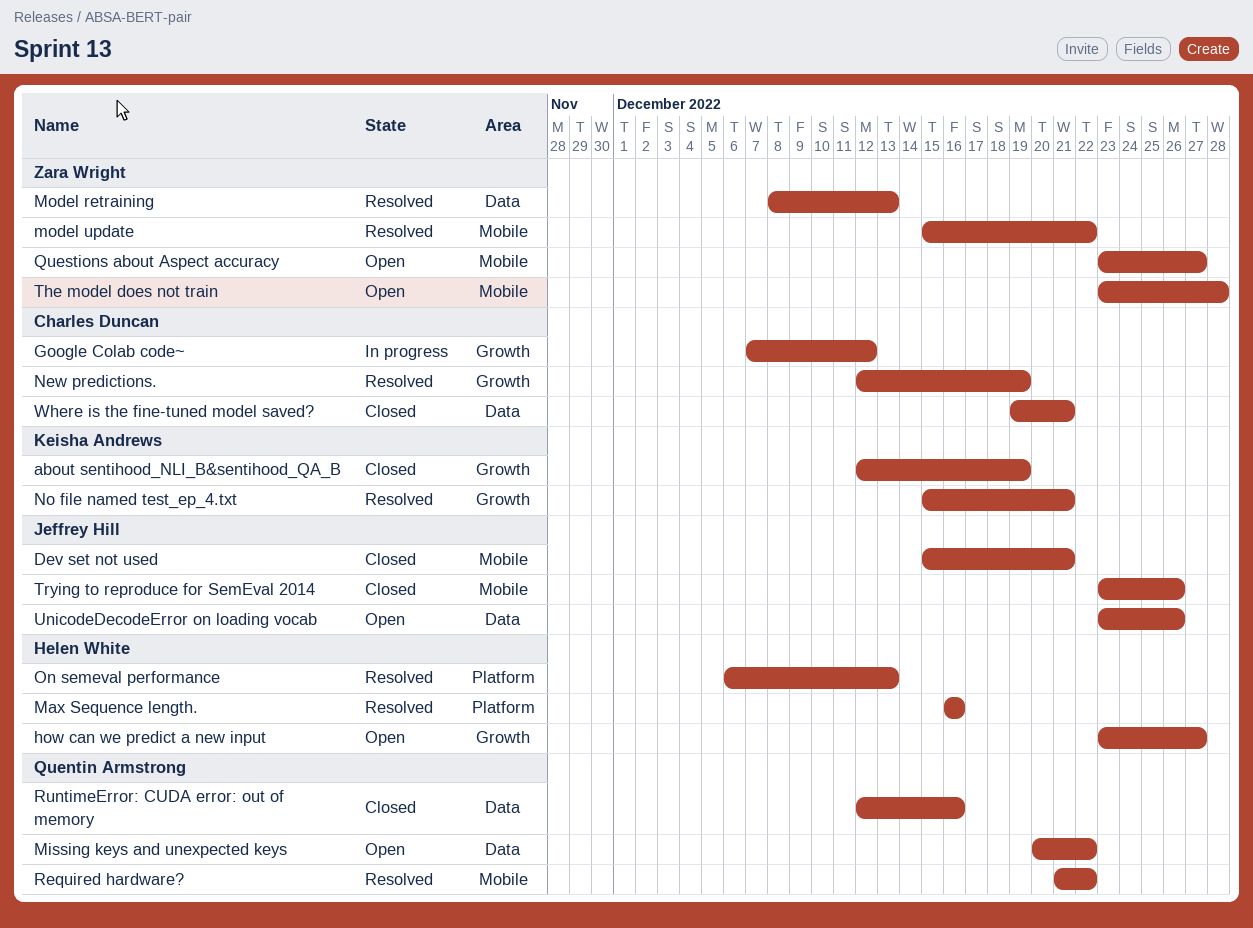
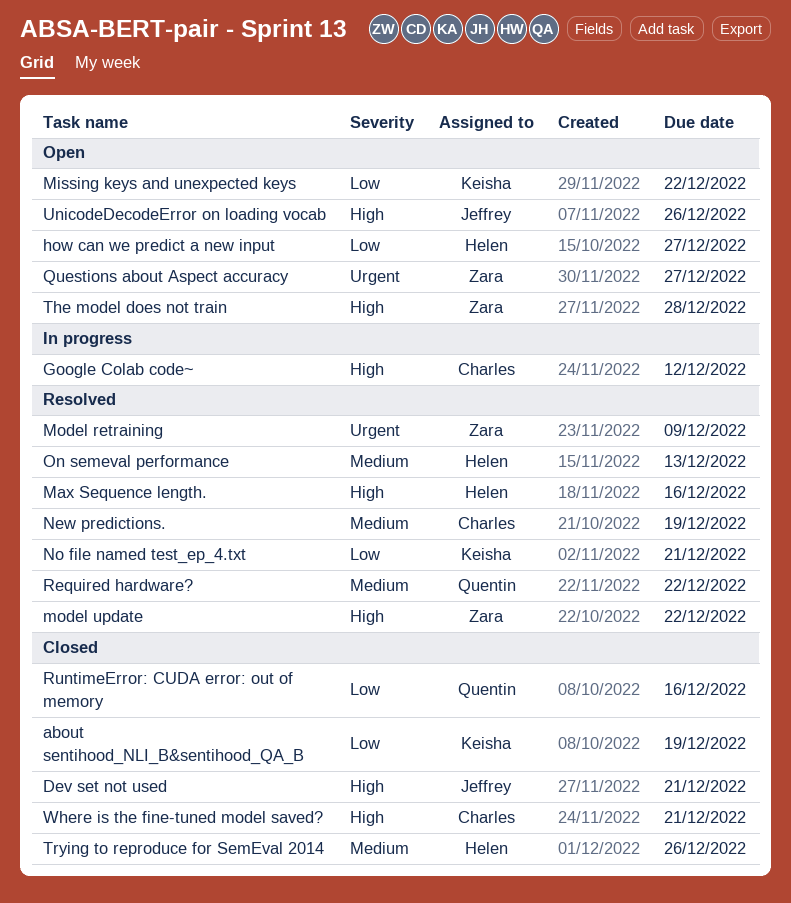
Missing keys and unexpected keys, owner: Quentin Armstrong -> Keisha Andrews
Model retraining, due: Dec 13 -> Dec 9
Trying to reproduce for SemEval 2014, owner: Jeffrey Hill -> Helen White

